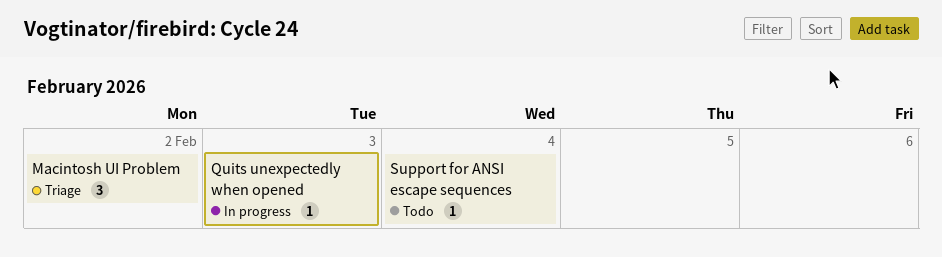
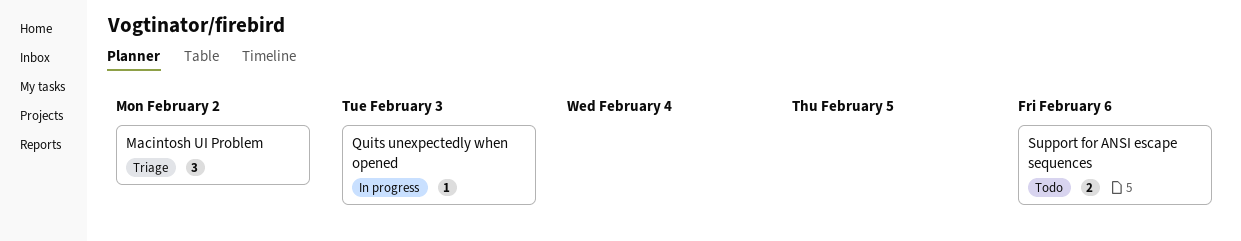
Support for ANSI escape sequences, estimate: 1 -> 2
Support for ANSI escape sequences, due: Feb 4 -> Feb 6

